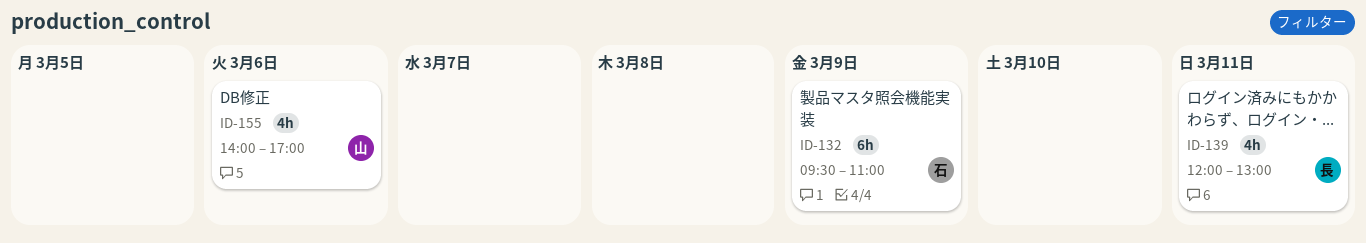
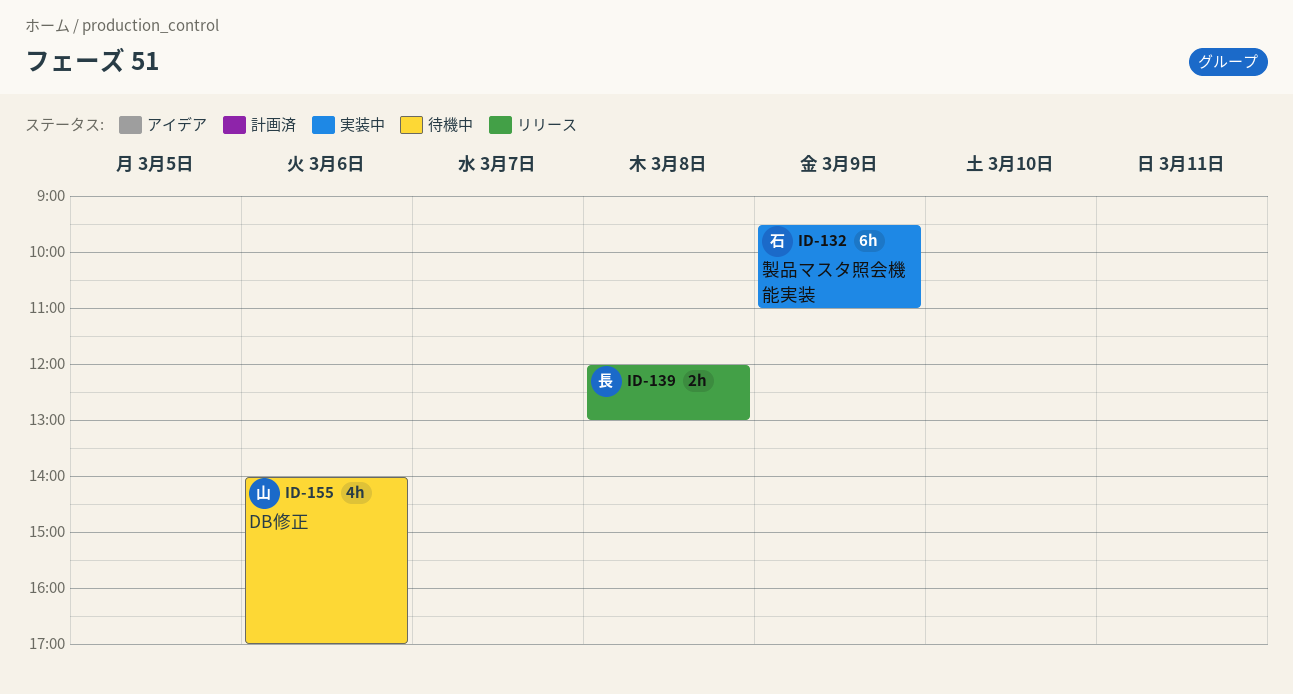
ID-139, estimate: 4h -> 2h
ID-139, day: Mar 11 -> Mar 8

